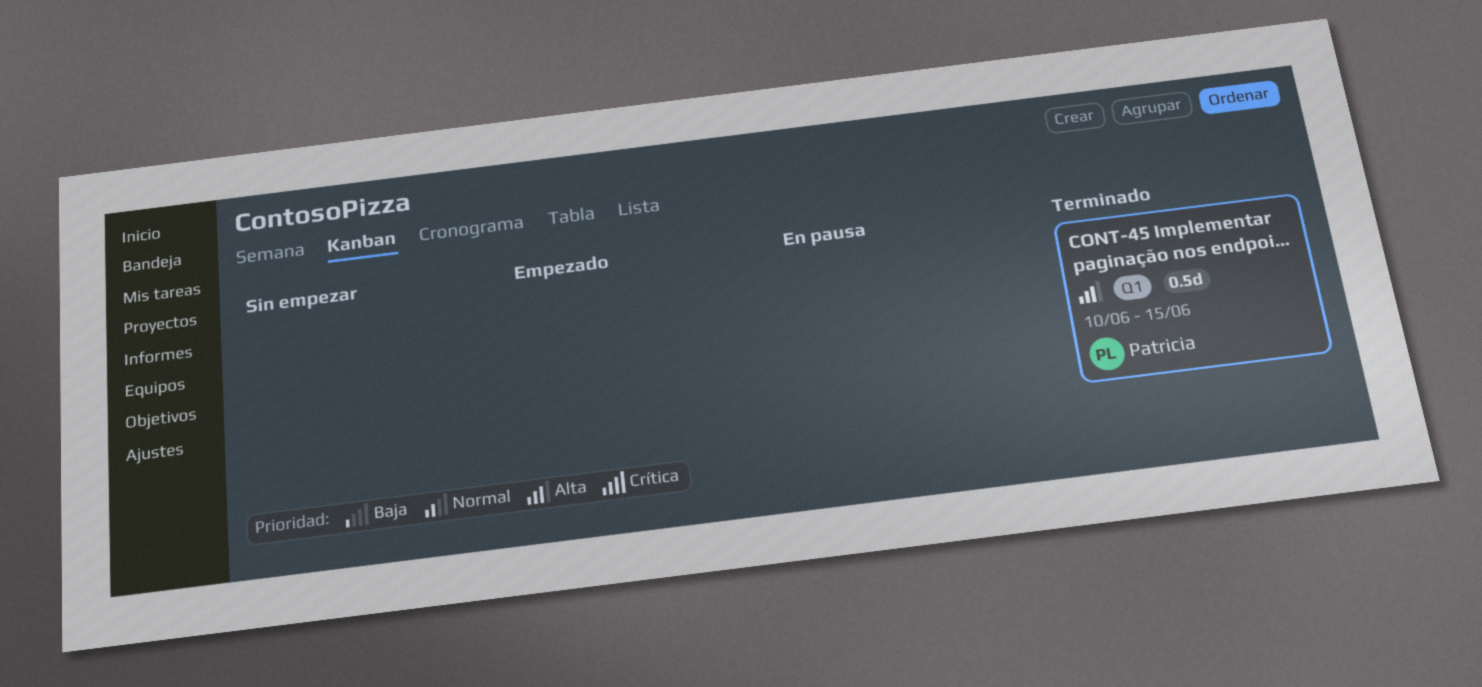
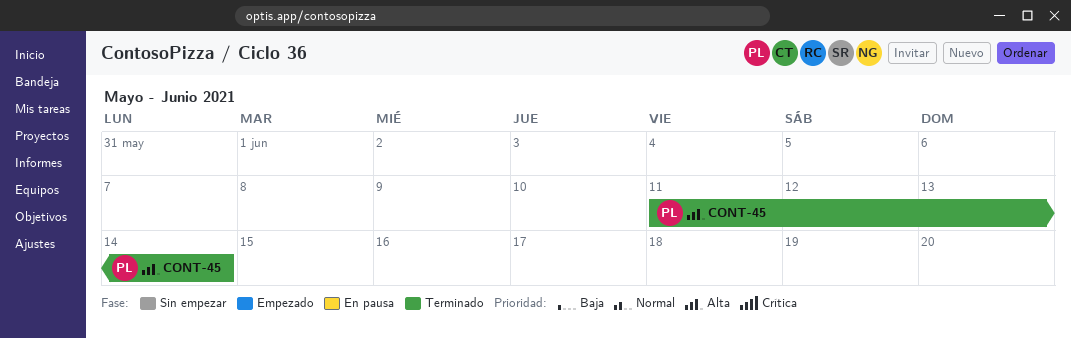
CONT-45, start: Jun 10 -> Jun 11
CONT-45, due: Jun 15 -> Jun 14

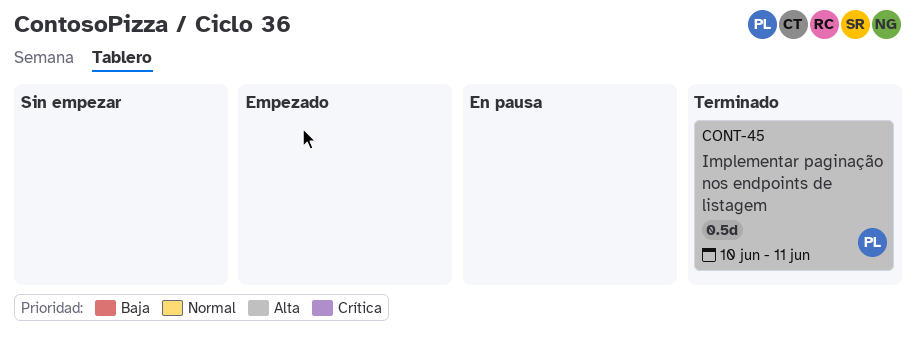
CONT-45, start: Jun 11 -> Jun 10
CONT-45, due: Jun 14 -> Jun 11

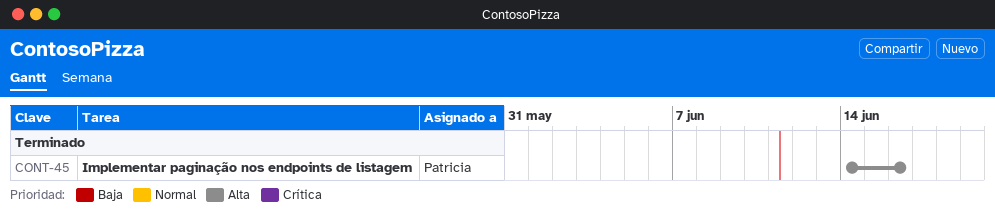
CONT-45, start: Jun 10 -> Jun 14
CONT-45, due: Jun 11 -> Jun 16

